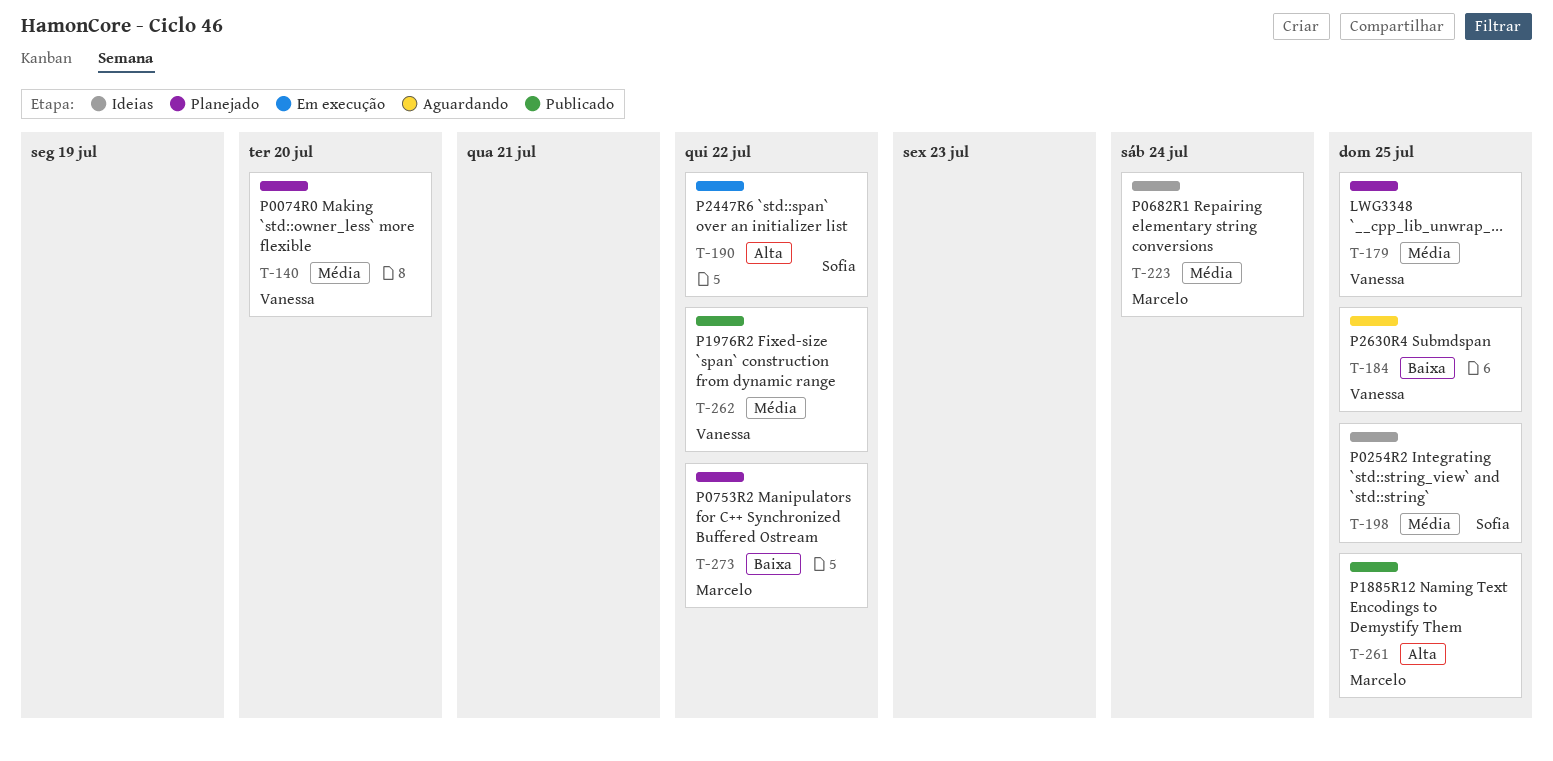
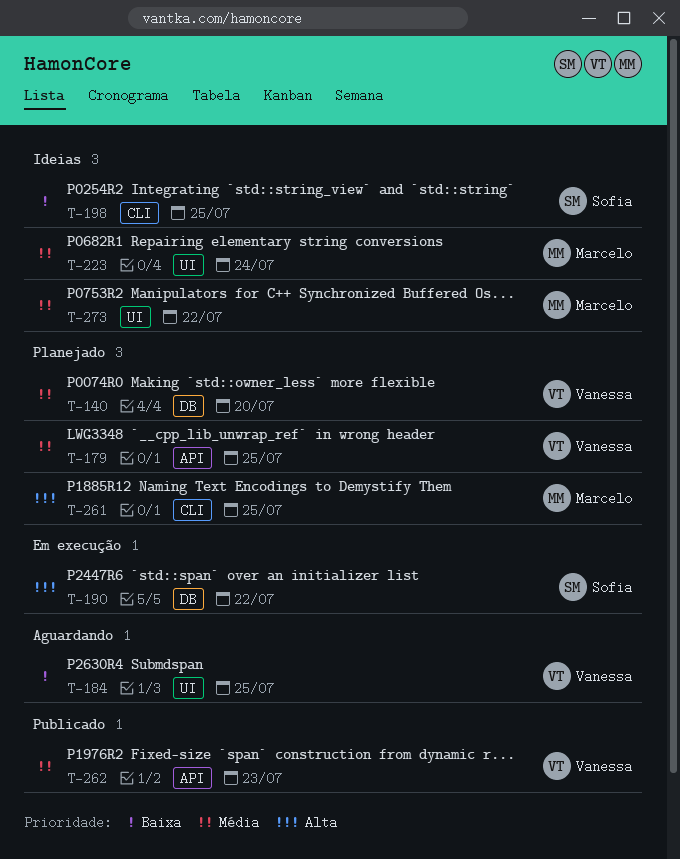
T-198, priority: Média -> Baixa
T-261, status: Publicado -> Planejado
T-262, due: Jul 22 -> Jul 23
T-273, status: Planejado -> Ideias
T-273, priority: Baixa -> Média

